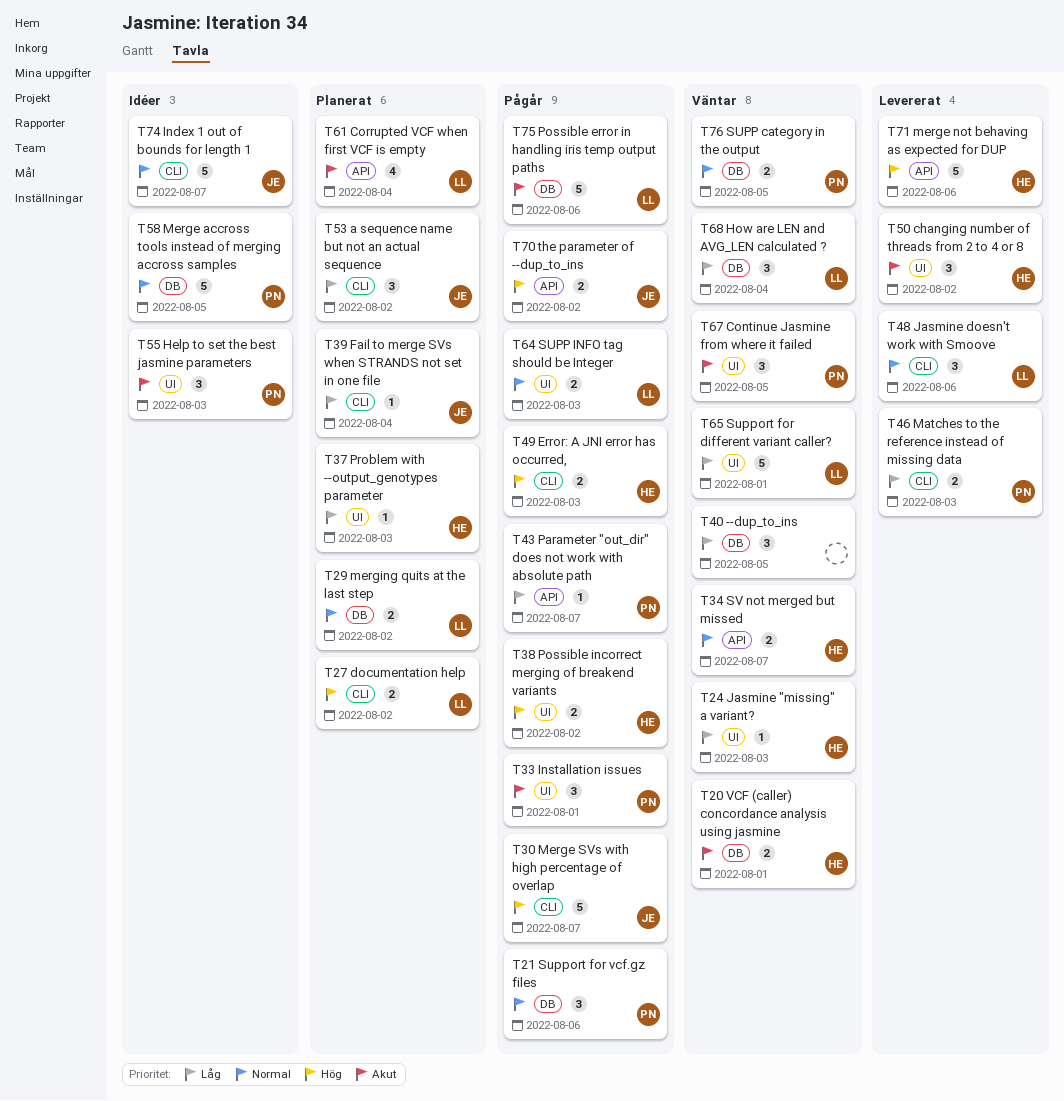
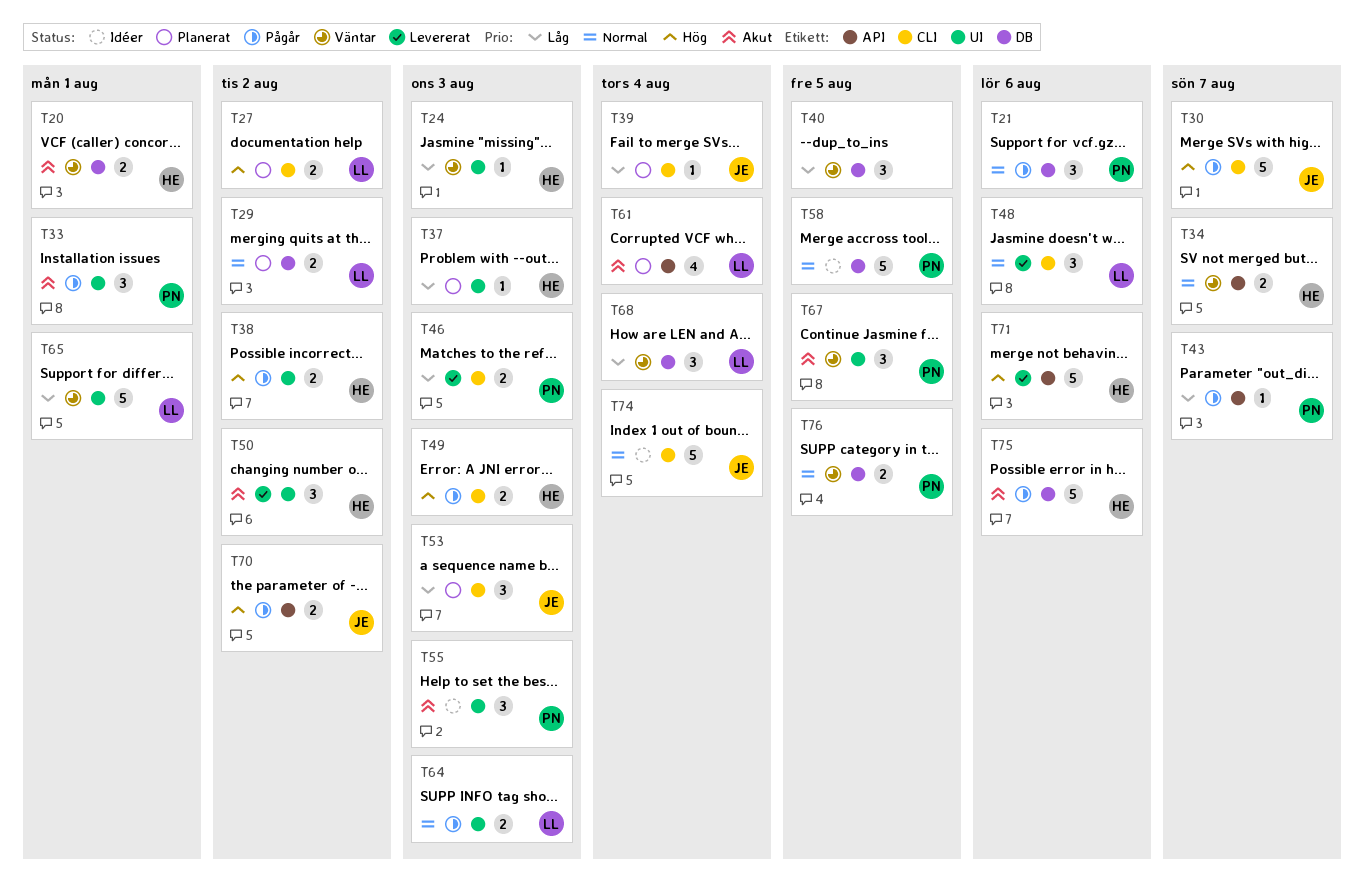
T53, due: Aug 2 -> Aug 3
T74, due: Aug 7 -> Aug 4
T75, owner: LL -> HE

